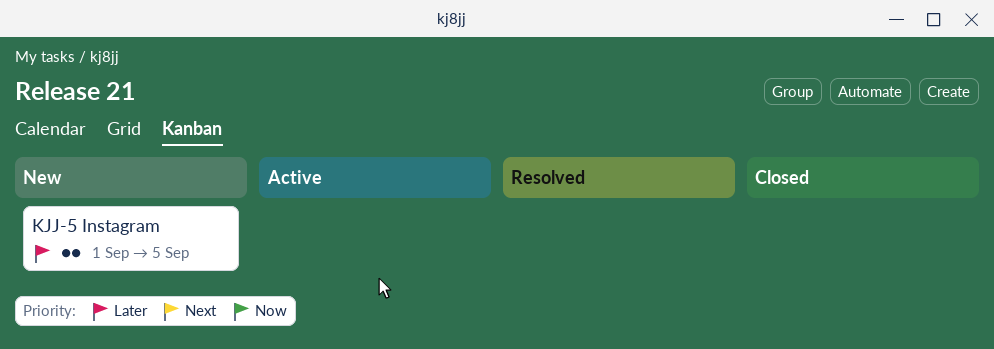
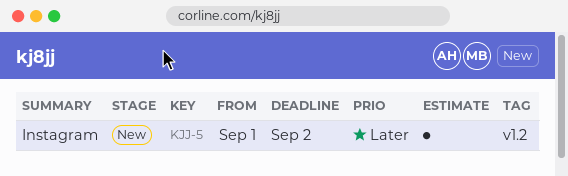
KJJ-5, estimate: 2 -> 1
KJJ-5, due: Sep 5 -> Sep 2

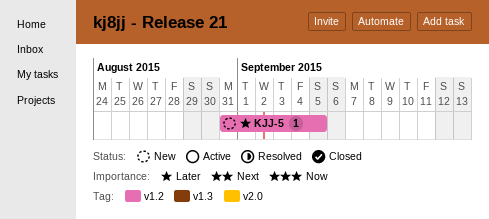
KJJ-5, start: Sep 1 -> Aug 31
KJJ-5, due: Sep 2 -> Sep 5

